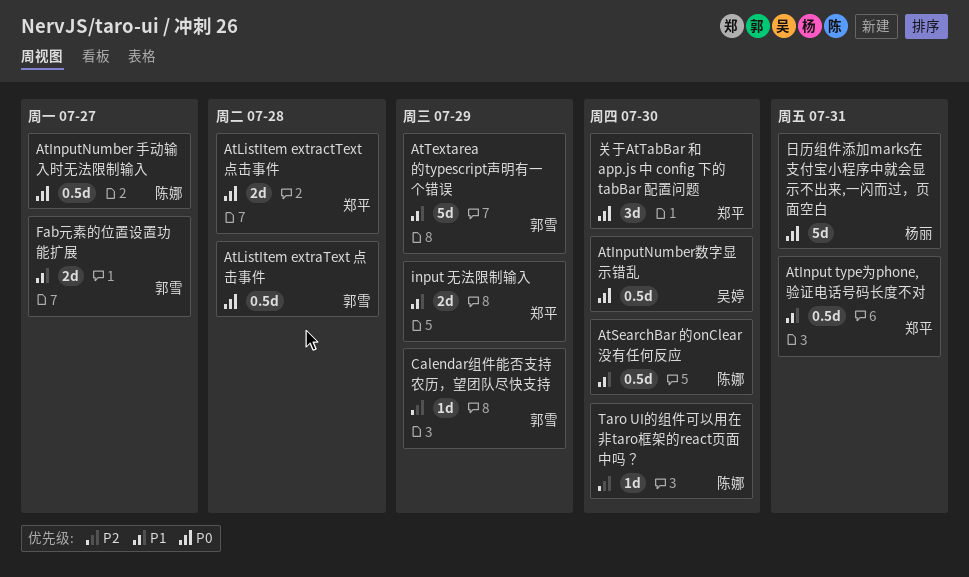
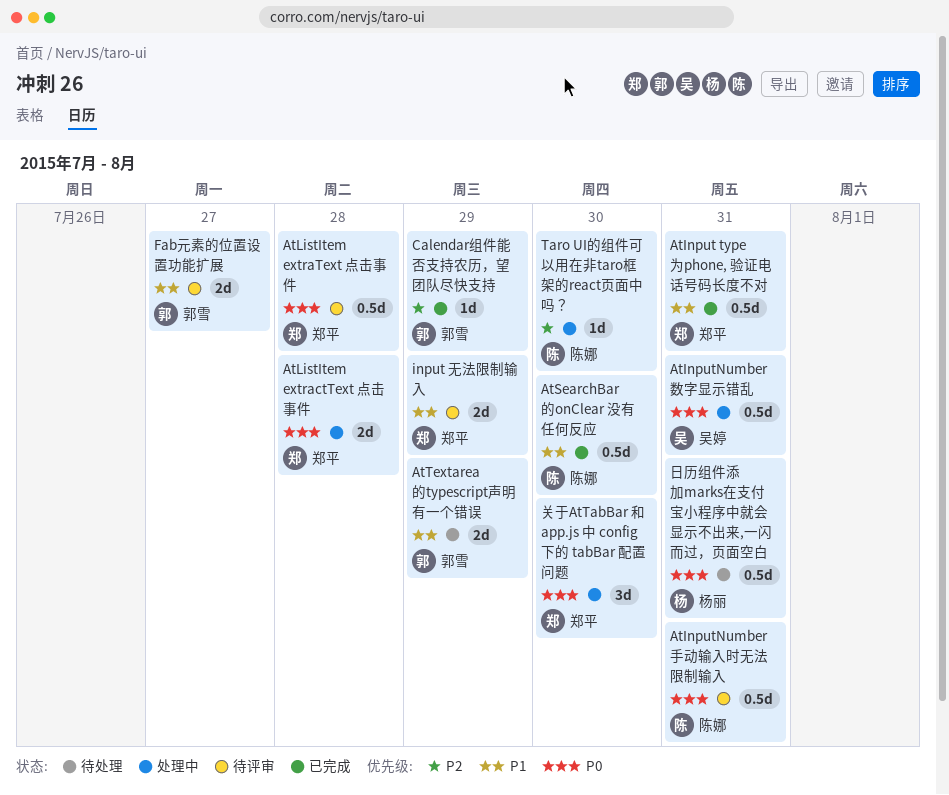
AtInputNumber 手动输入时无法限制输入, due: Jul 27 -> Jul 31
AtInputNumber数字显示错乱, due: Jul 30 -> Jul 31
AtListItem extraText 点击事件, owner: 郭雪 -> 郑平
AtTextarea 的typescript声明有一个错误, estimate: 5d -> 2d
日历组件添加marks在支付宝小程序中就会显示不出来,一闪而过，页面空白, estimate: 5d -> 0.5d

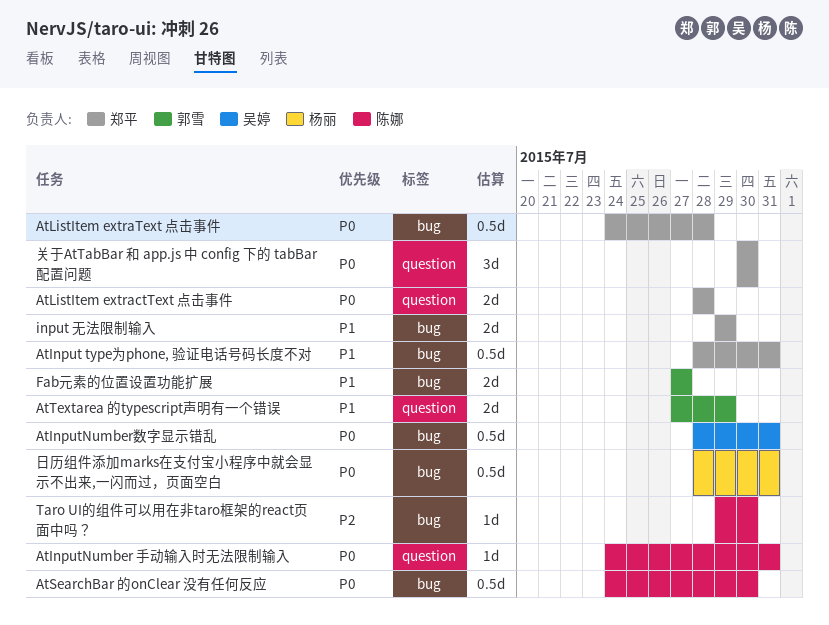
AtInputNumber 手动输入时无法限制输入, estimate: 0.5d -> 1d
AtSearchBar 的onClear 没有任何反应, priority: P1 -> P0
Calendar组件能否支持农历，望团队尽快支持: present -> none

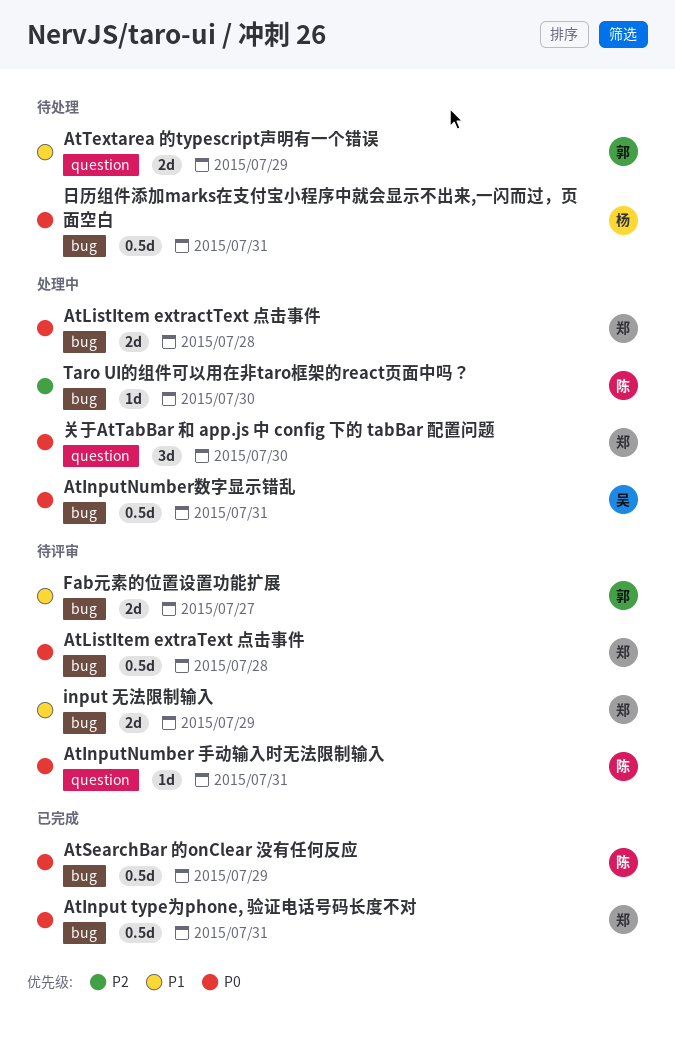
AtInput type为phone, 验证电话号码长度不对, priority: P1 -> P0
AtListItem extractText 点击事件, label: question -> bug
AtSearchBar 的onClear 没有任何反应, due: Jul 30 -> Jul 29

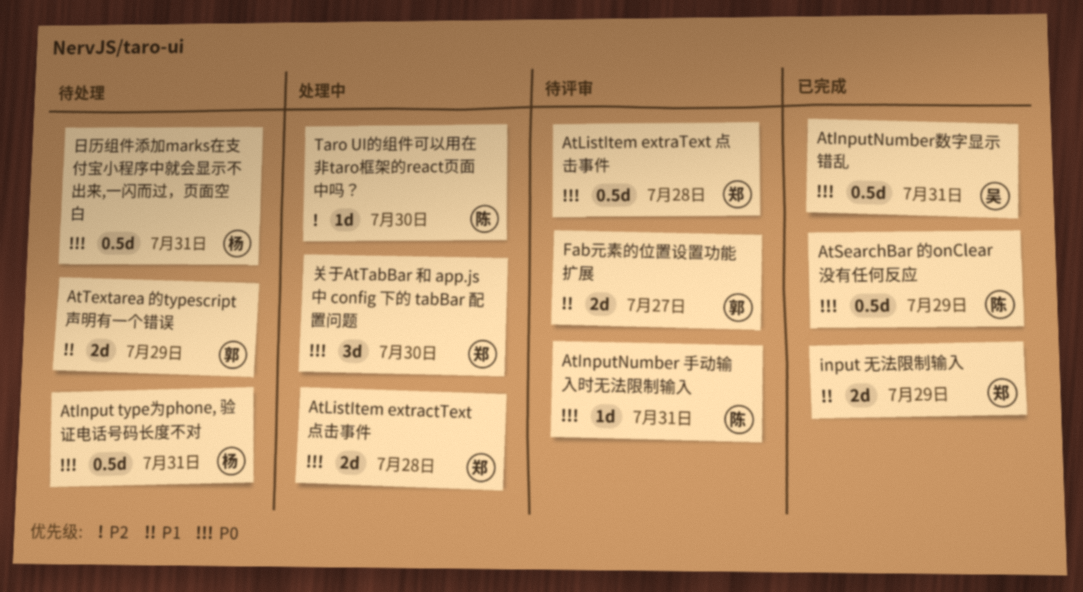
AtInput type为phone, 验证电话号码长度不对, status: 已完成 -> 待处理
AtInput type为phone, 验证电话号码长度不对, owner: 郑 -> 杨
AtInputNumber数字显示错乱, status: 处理中 -> 已完成
input 无法限制输入, status: 待评审 -> 已完成

